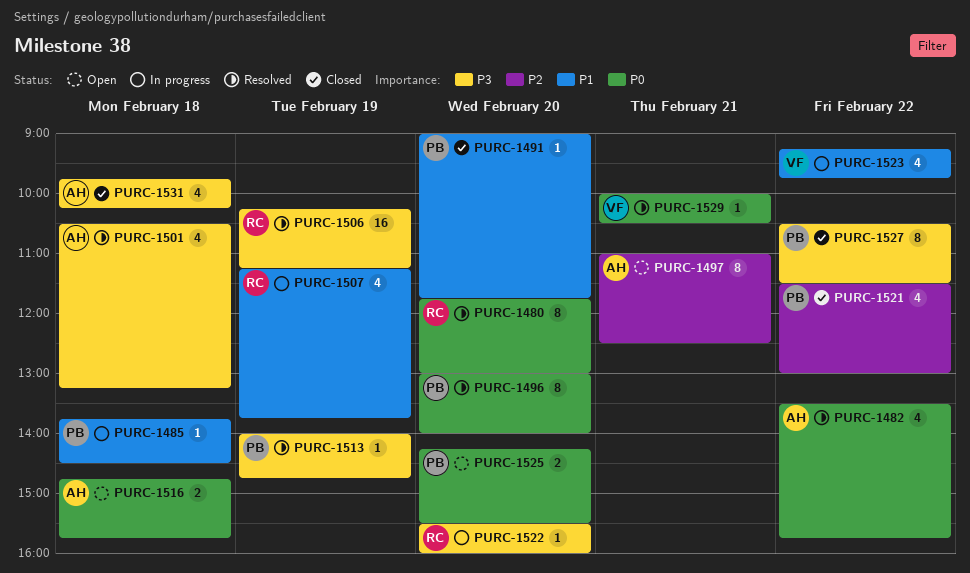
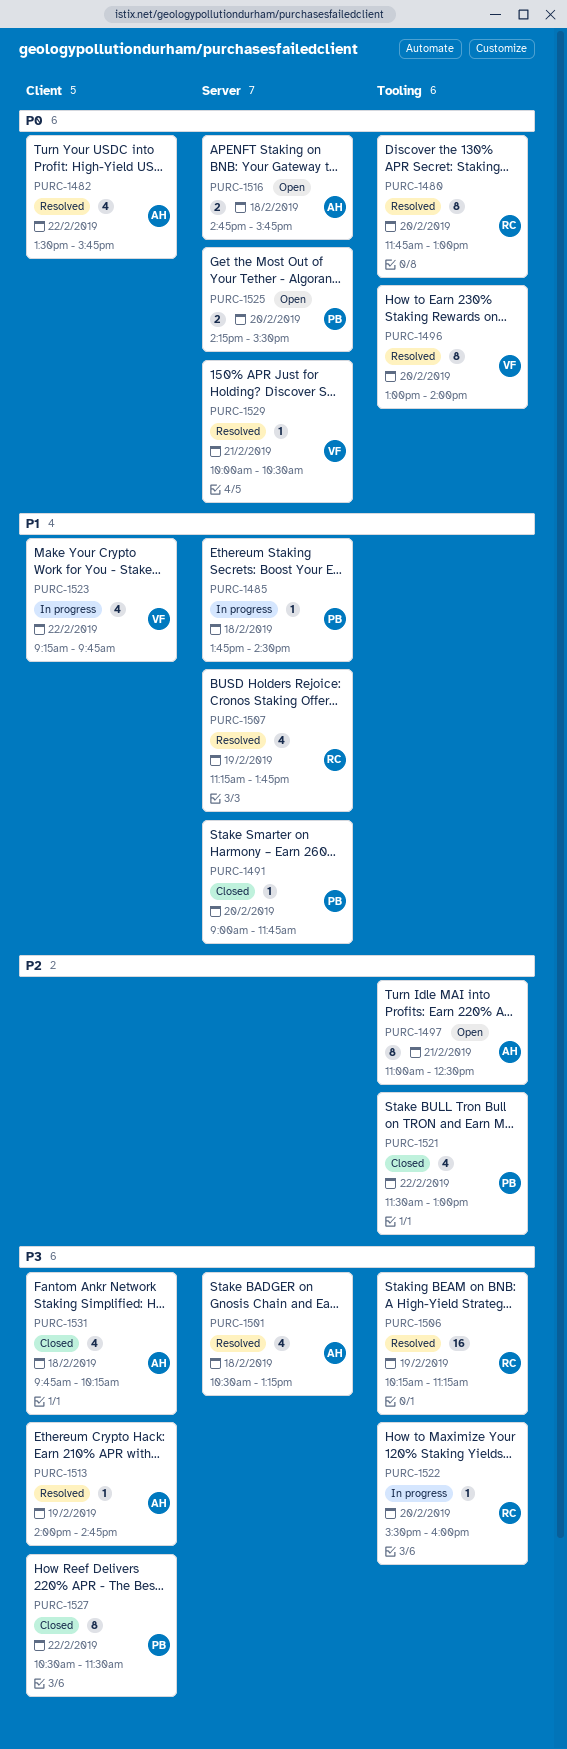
PURC-1496, owner: PB -> VF
PURC-1507, status: In progress -> Resolved
PURC-1513, owner: PB -> AH

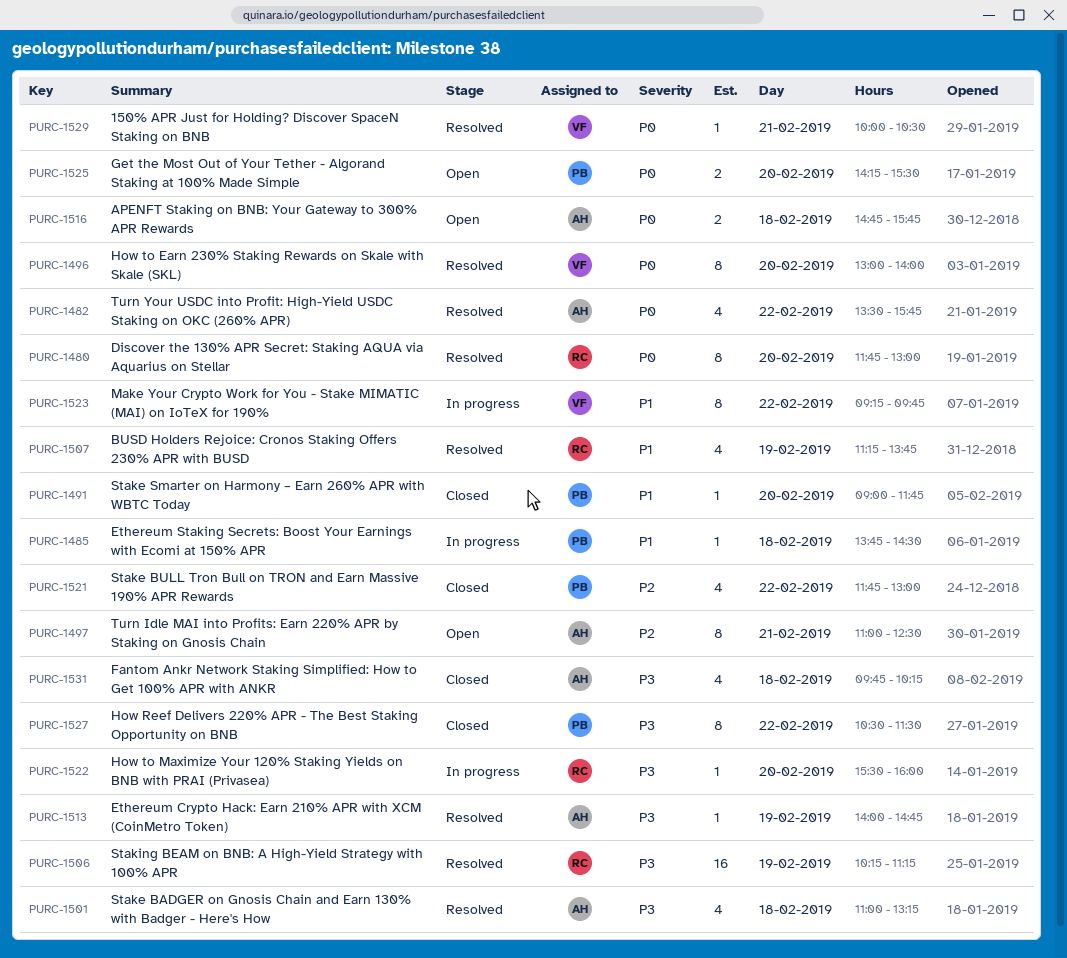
PURC-1501, begins: 10:30 -> 11:00
PURC-1521, begins: 11:30 -> 11:45
PURC-1523, estimate: 4 -> 8

